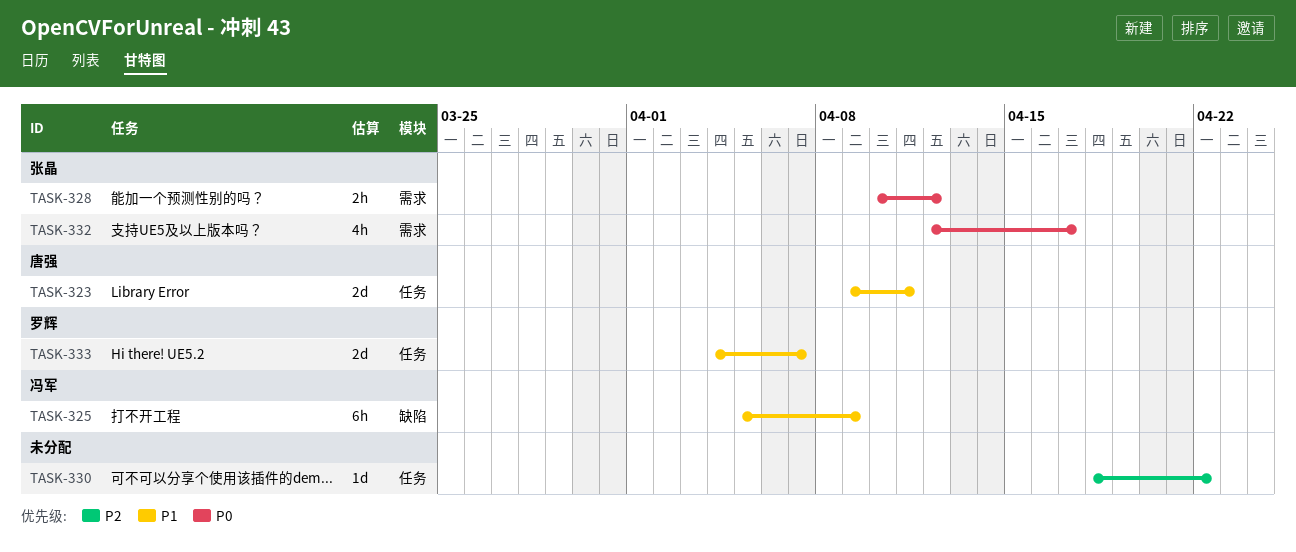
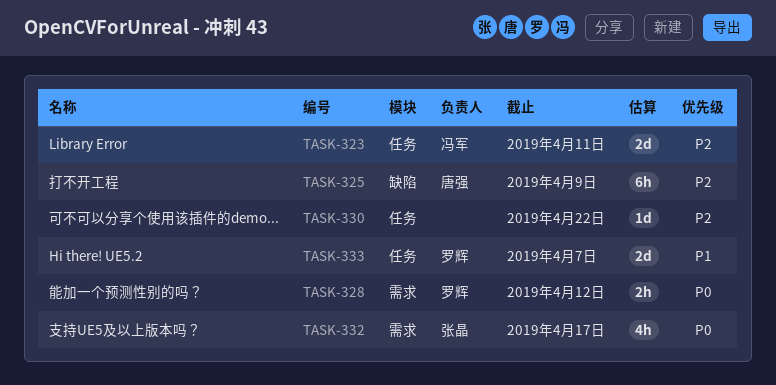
TASK-323, owner: 唐强 -> 冯军
TASK-323, priority: P1 -> P2
TASK-325, owner: 冯军 -> 唐强
TASK-325, priority: P1 -> P2
TASK-328, owner: 张晶 -> 罗辉

